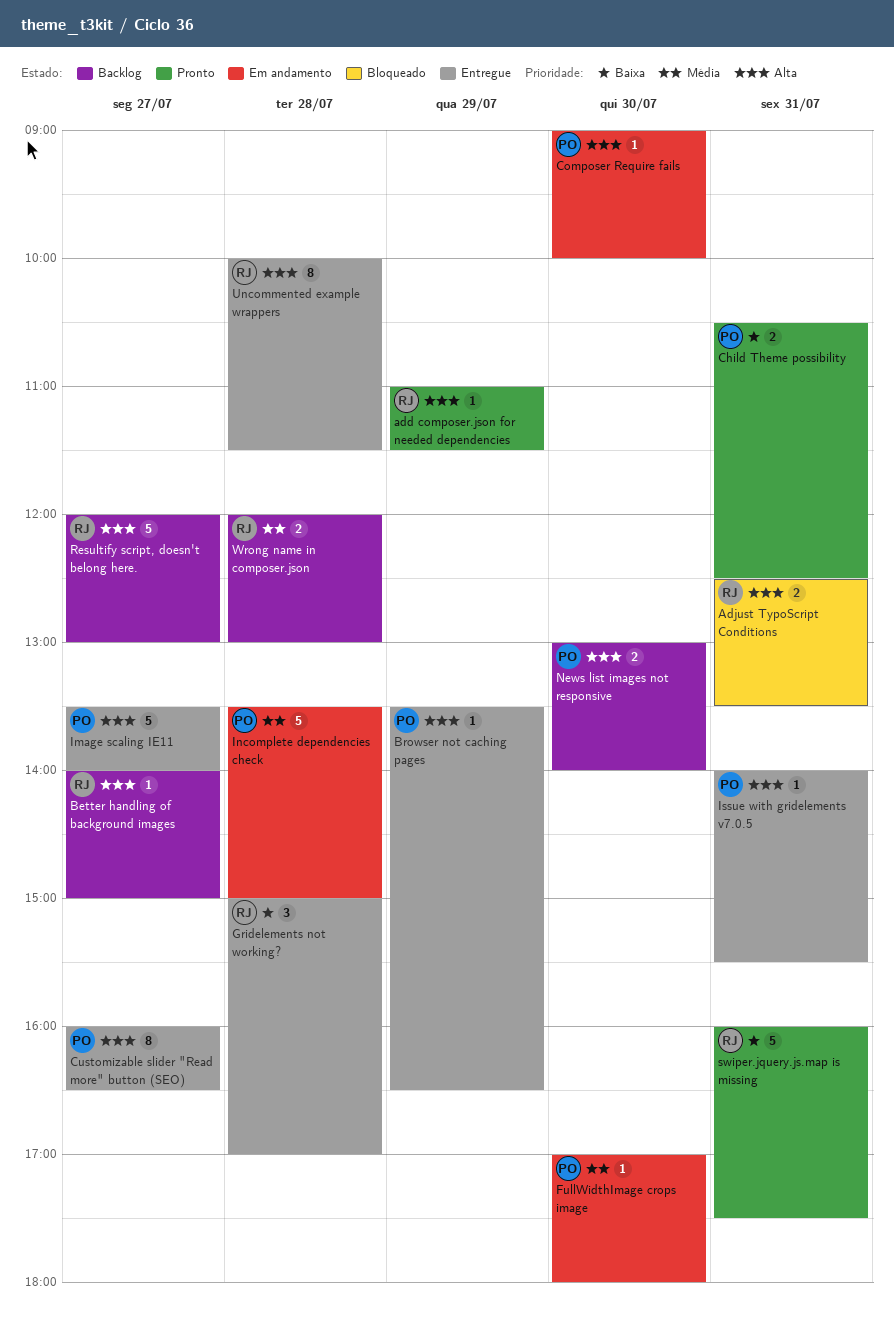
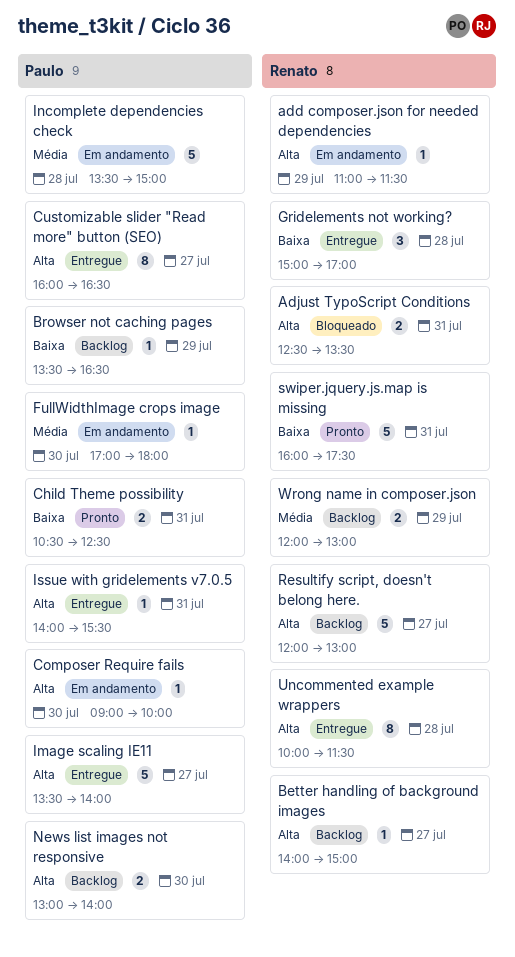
add composer.json for needed dependencies, status: Pronto -> Em andamento
Browser not caching pages, status: Entregue -> Backlog
Browser not caching pages, priority: Alta -> Baixa
Wrong name in composer.json, day: Jul 28 -> Jul 29

